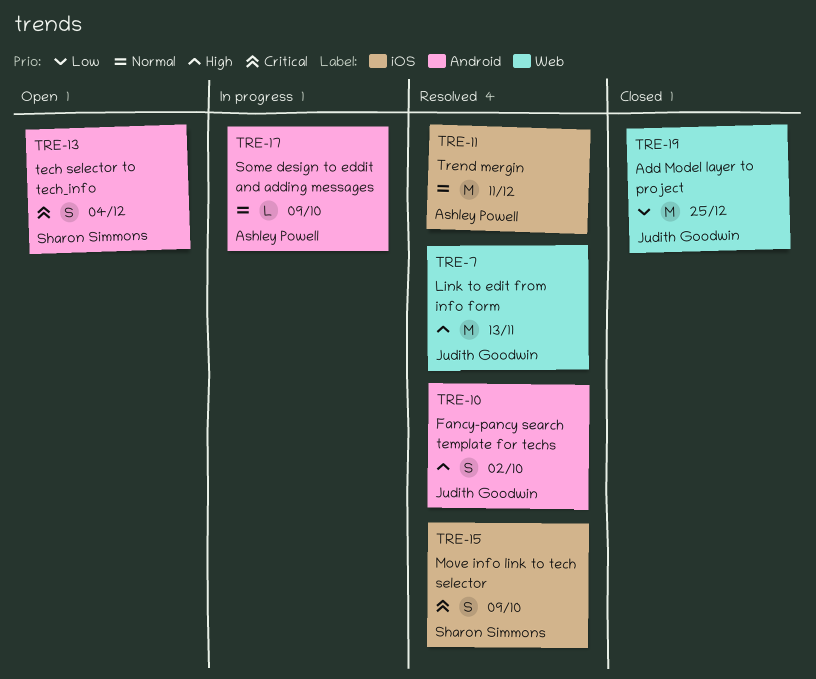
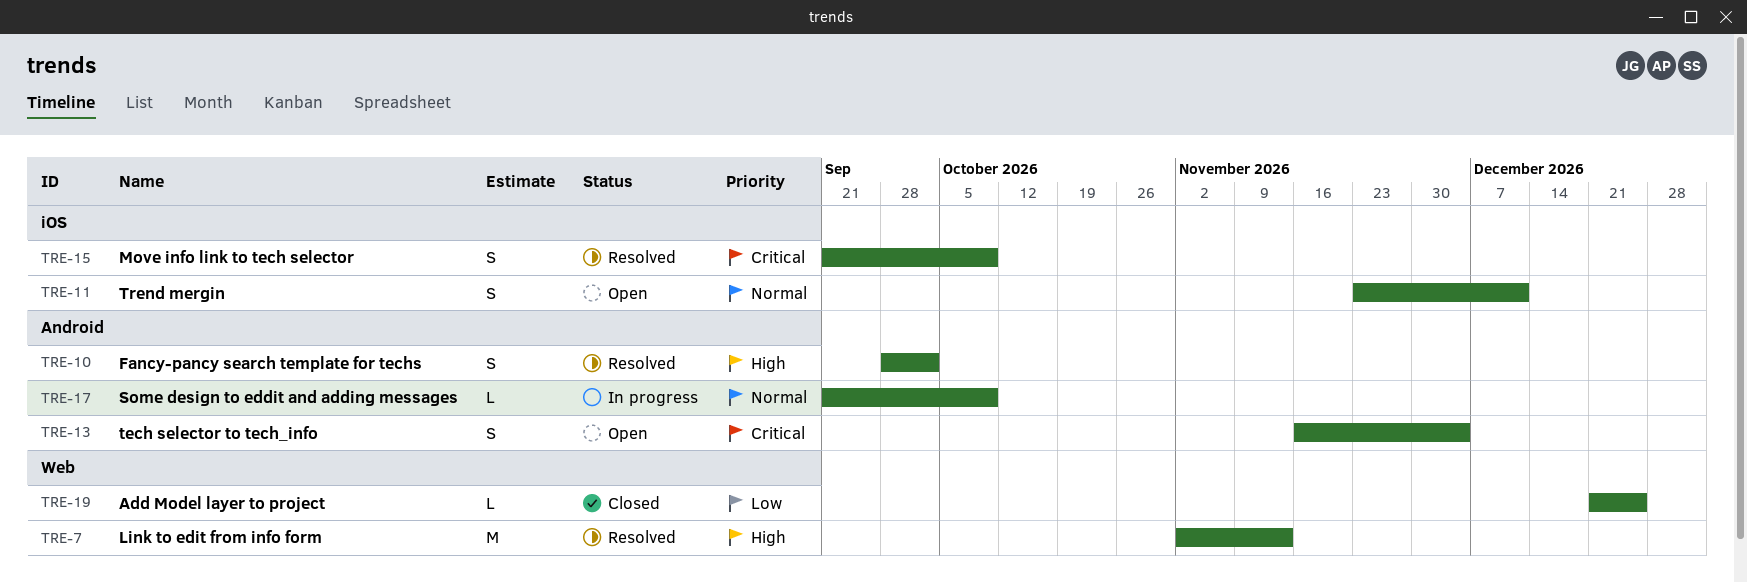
TRE-11, status: Resolved -> Open
TRE-11, estimate: M -> S
TRE-19, estimate: M -> L

